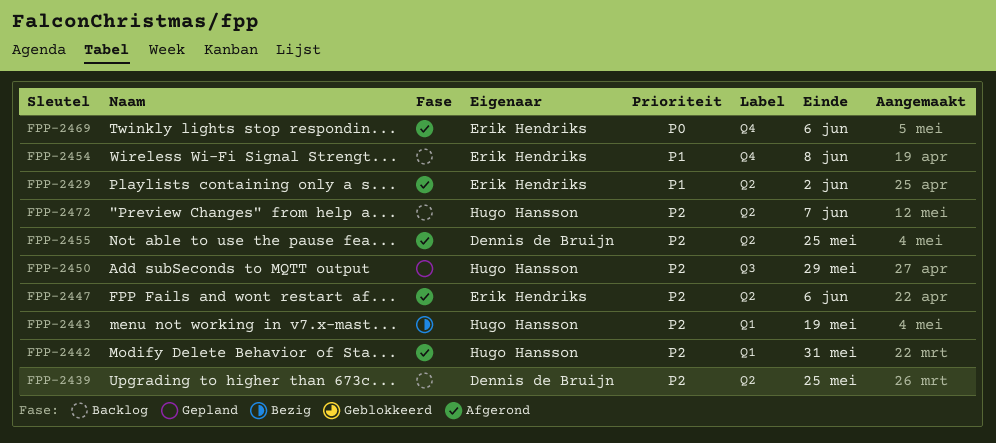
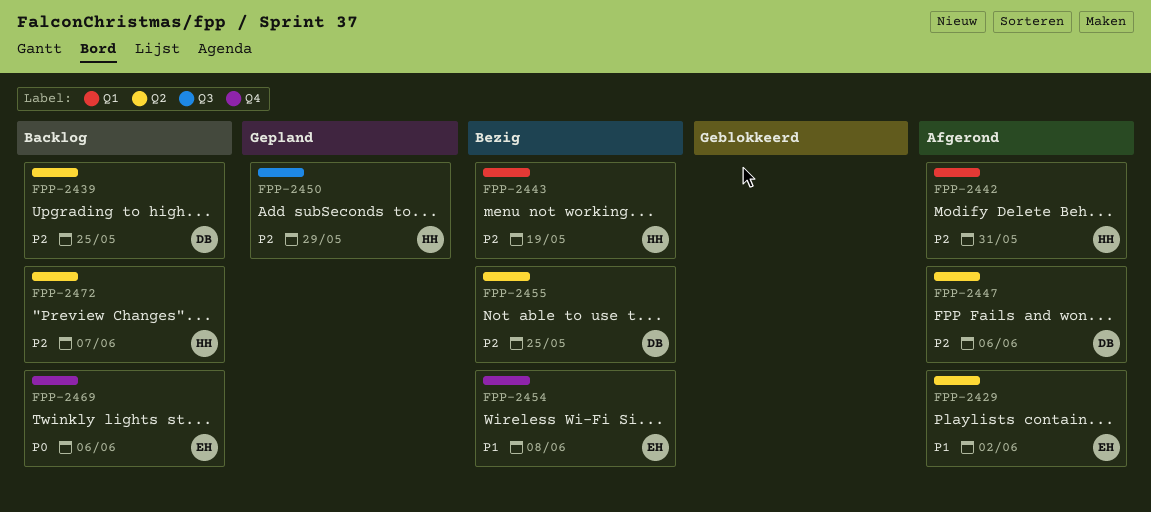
FPP-2447, owner: Erik Hendriks -> Dennis de Bruijn
FPP-2454, status: Backlog -> Bezig
FPP-2455, status: Afgerond -> Bezig
FPP-2469, status: Afgerond -> Backlog

